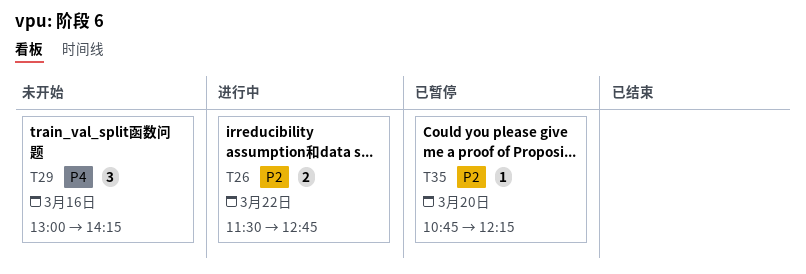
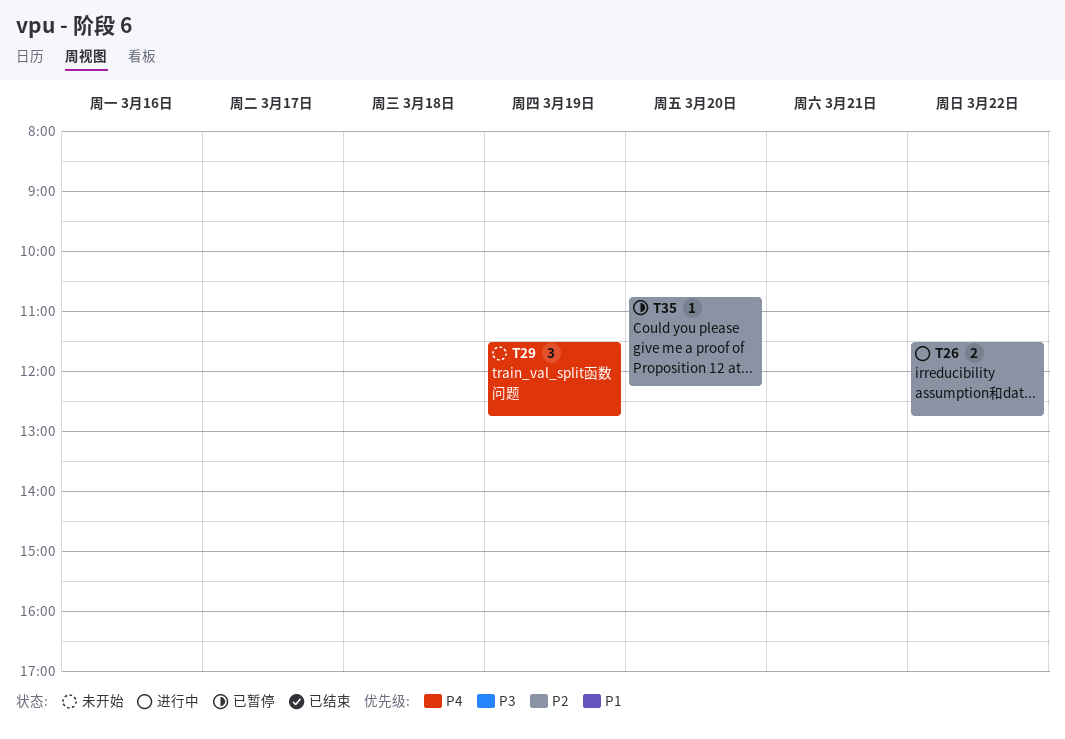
T29, day: Mar 16 -> Mar 19
T29, begins: 13:00 -> 11:30
T29, ends: 14:15 -> 12:45

